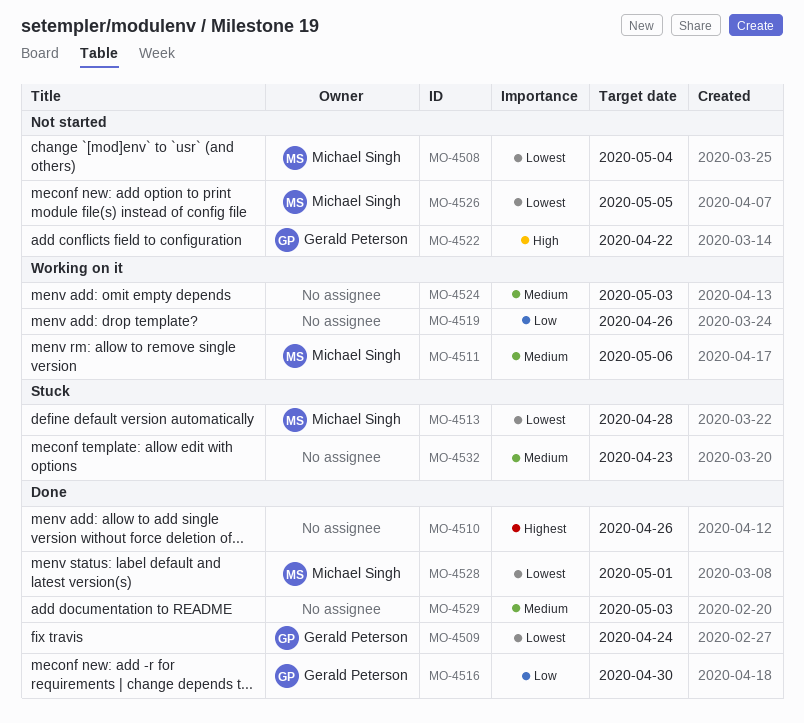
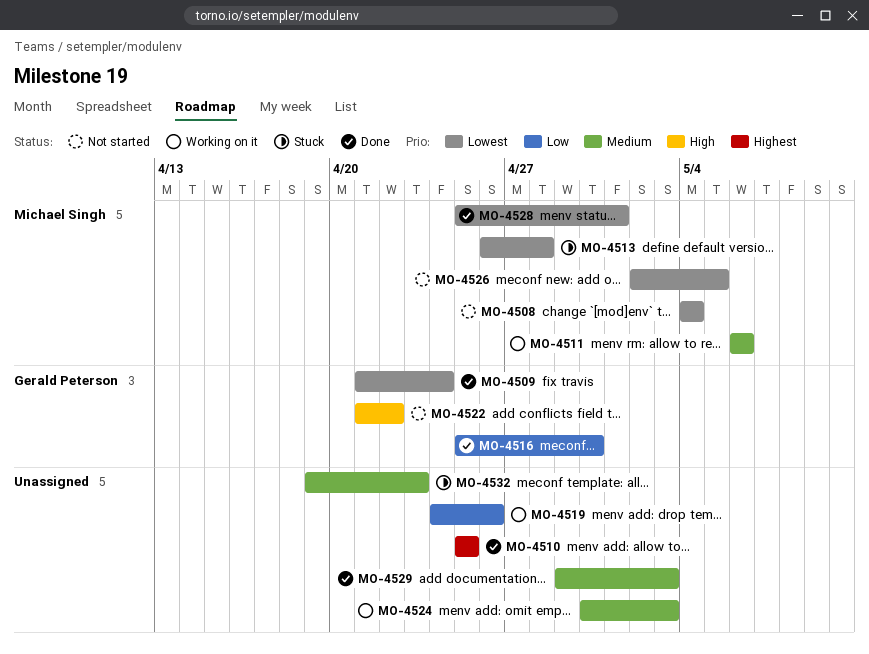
MO-4510, due: Apr 26 -> Apr 25

